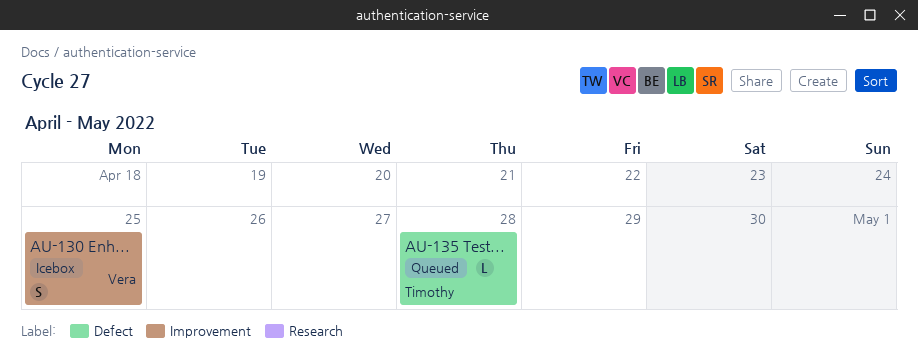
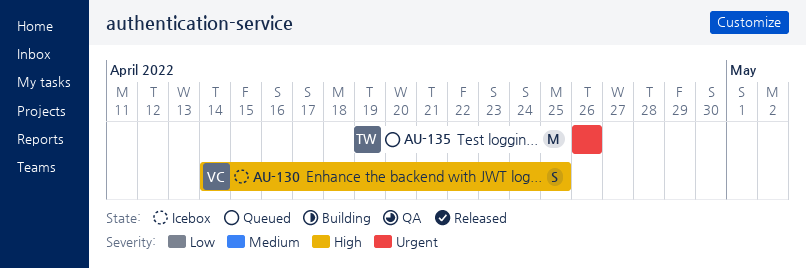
AU-135, estimate: L -> M
AU-135, due: Apr 28 -> Apr 26

